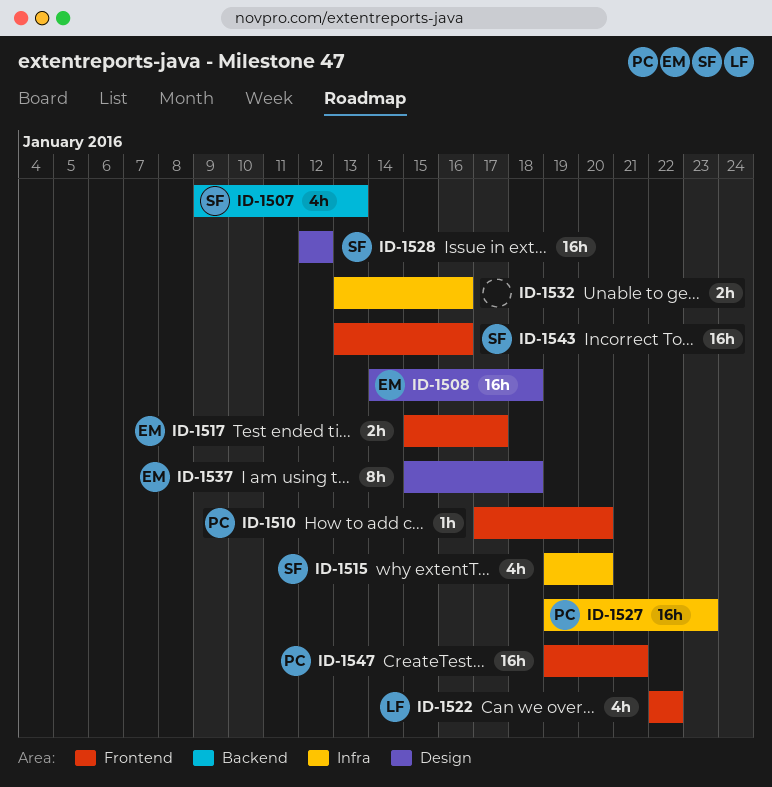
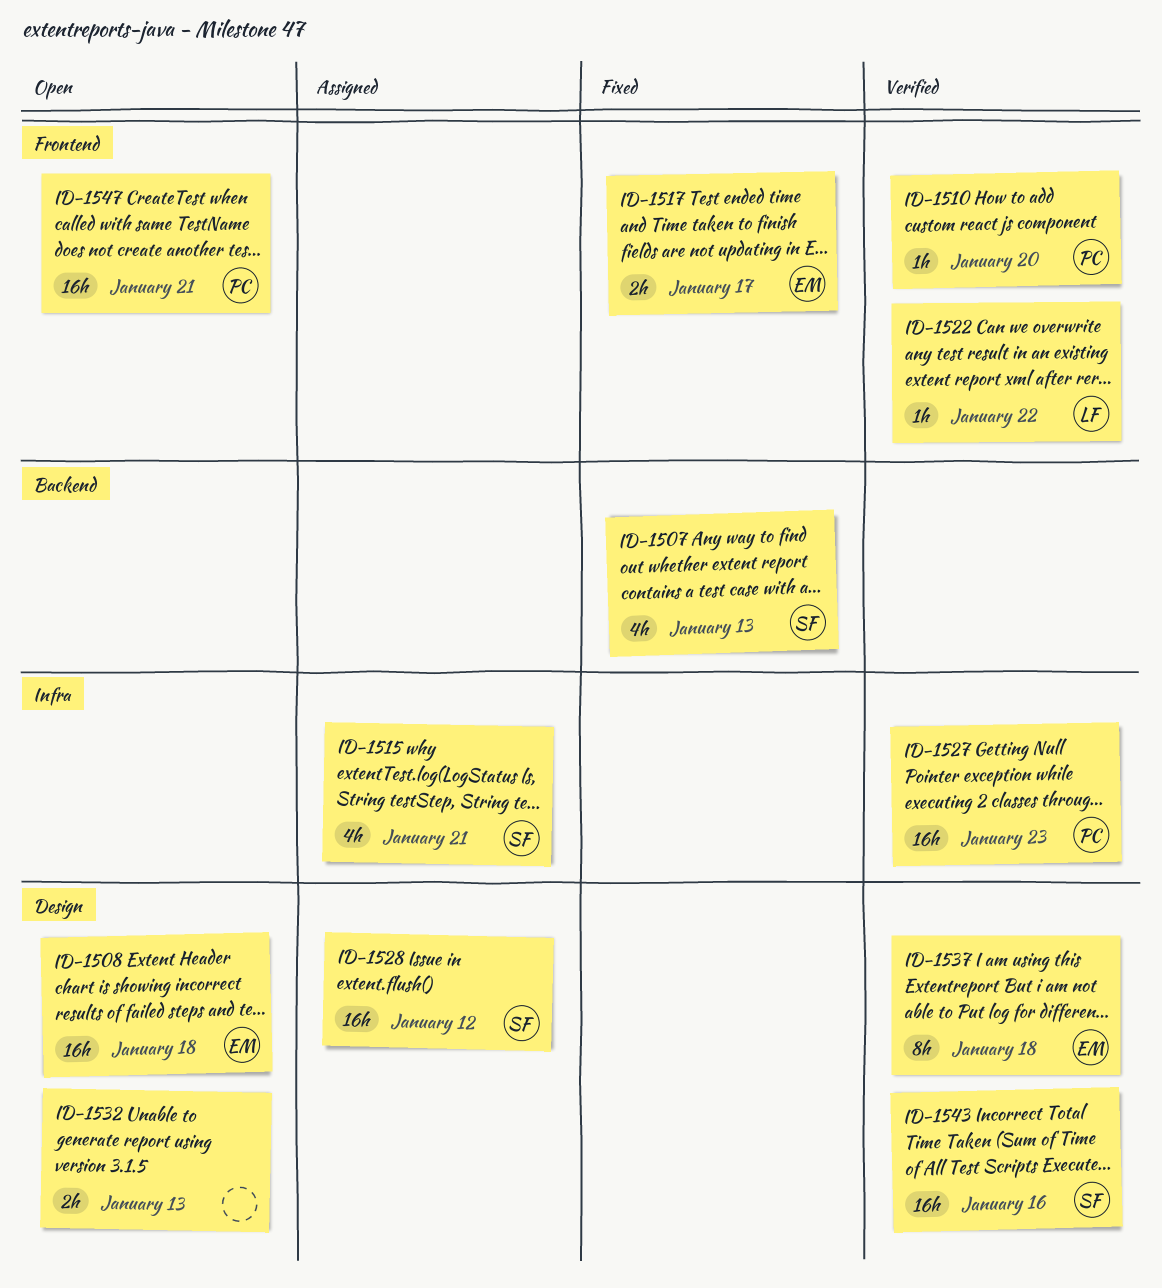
ID-1515, due: Jan 20 -> Jan 21
ID-1522, estimate: 4h -> 1h
ID-1532, label: Infra -> Design
ID-1532, due: Jan 16 -> Jan 13
ID-1543, label: Frontend -> Design

